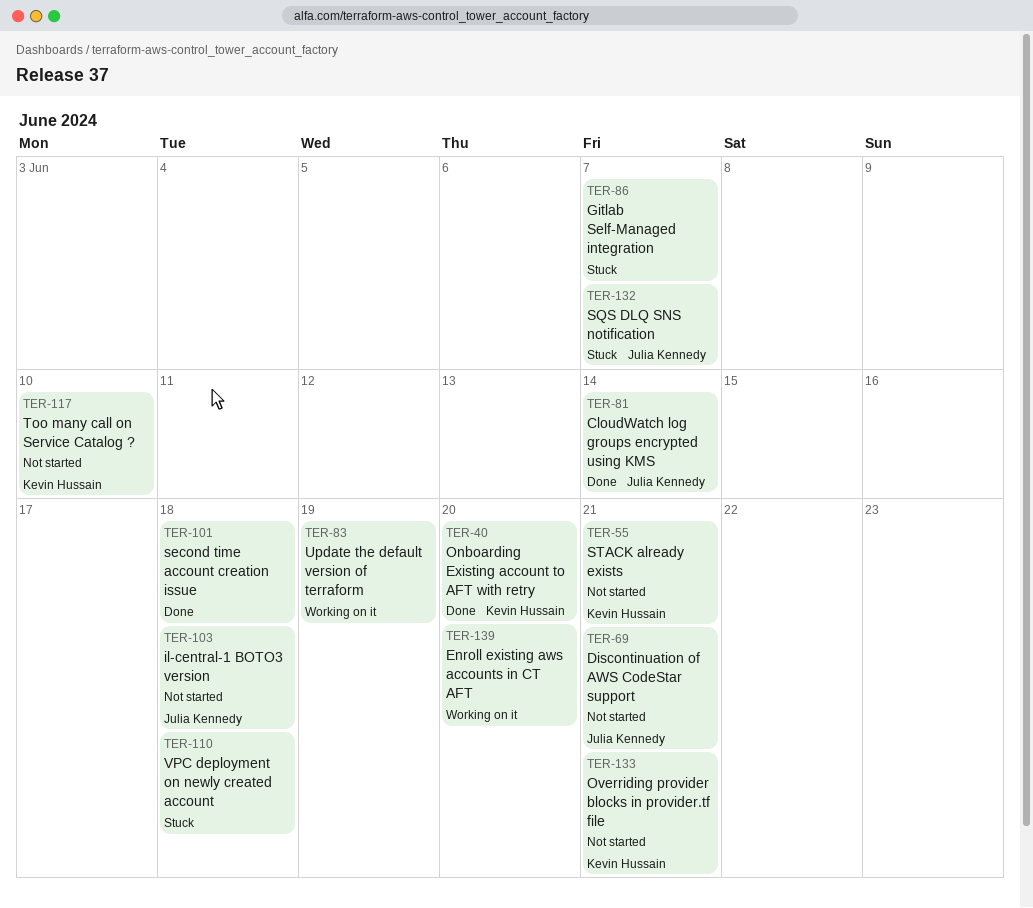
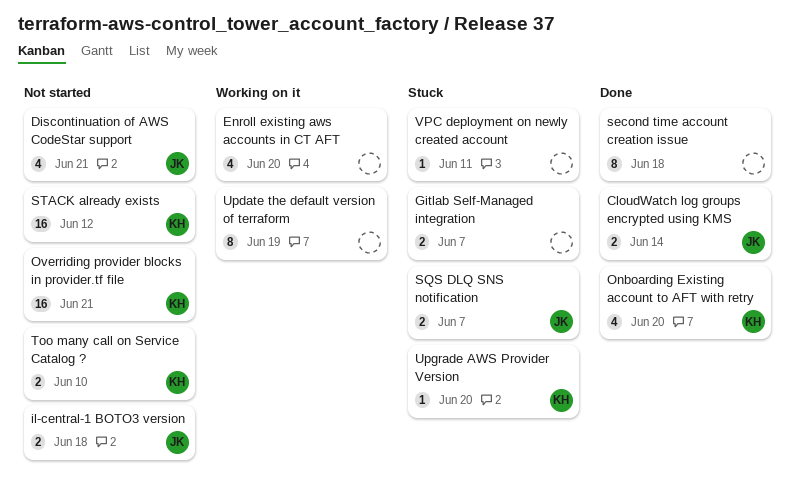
STACK already exists, due: Jun 21 -> Jun 12
Upgrade AWS Provider Version: none -> present
VPC deployment on newly created account, due: Jun 18 -> Jun 11

